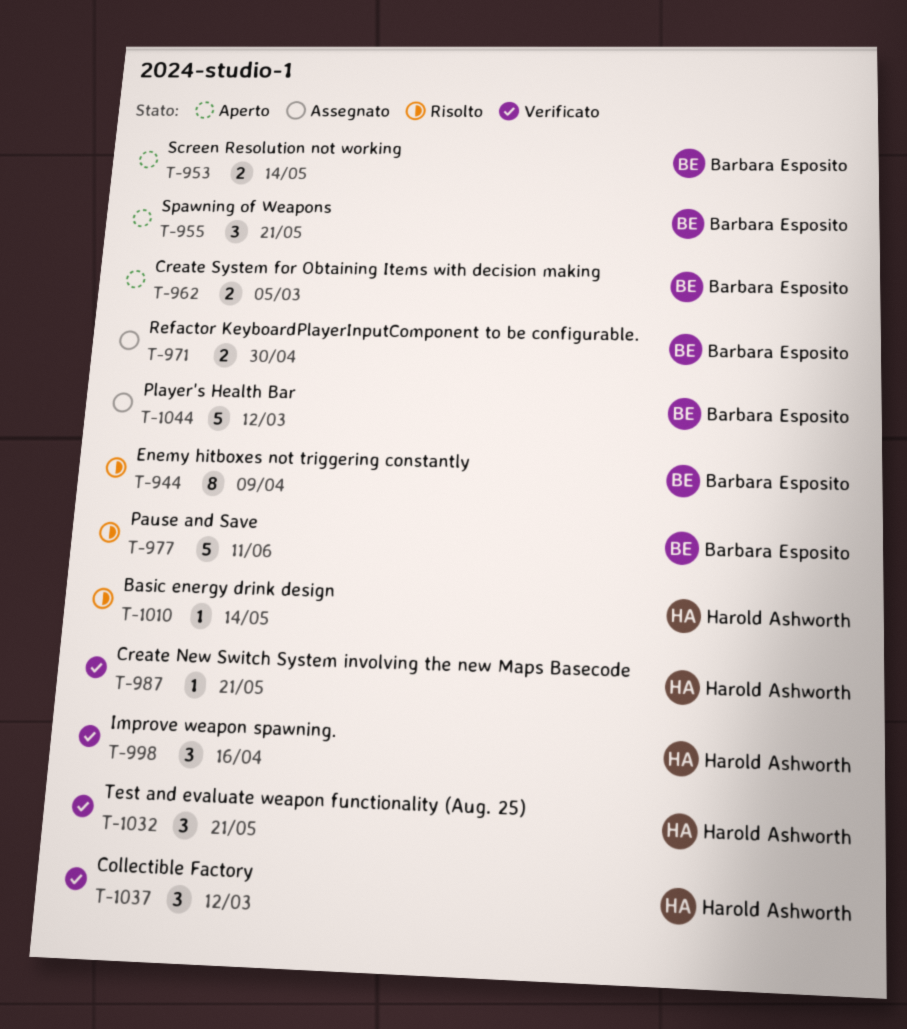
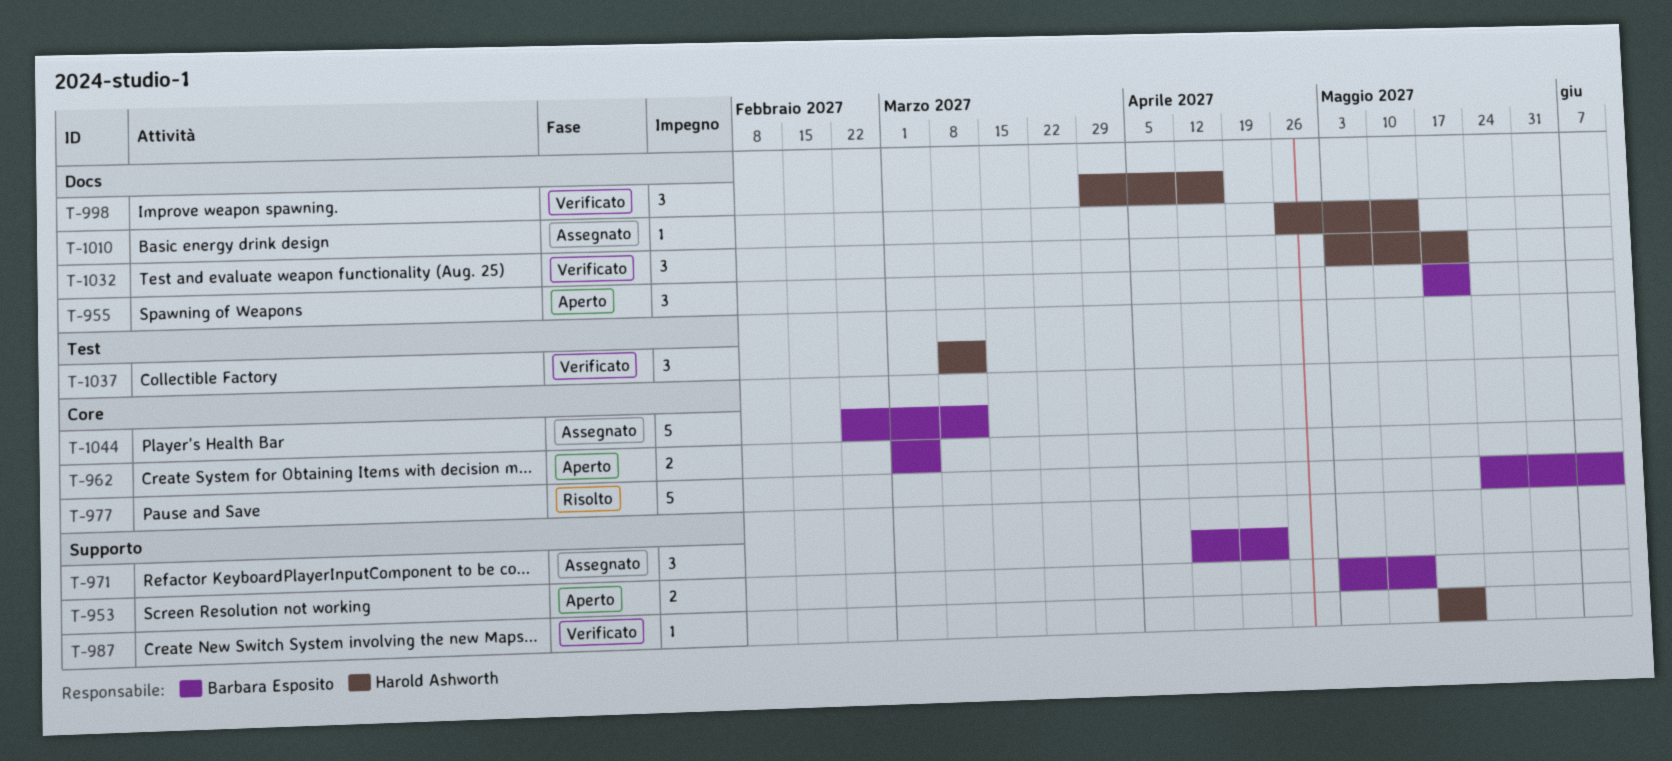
T-944: present -> none
T-971, estimate: 2 -> 3
T-971, due: Apr 30 -> Apr 23
T-1010, status: Risolto -> Assegnato

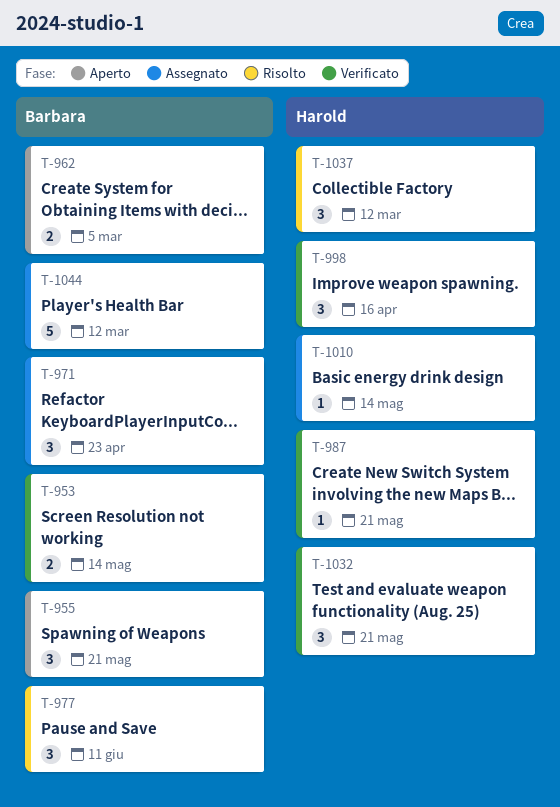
T-953, status: Aperto -> Verificato
T-977, estimate: 5 -> 3
T-1037, status: Verificato -> Risolto

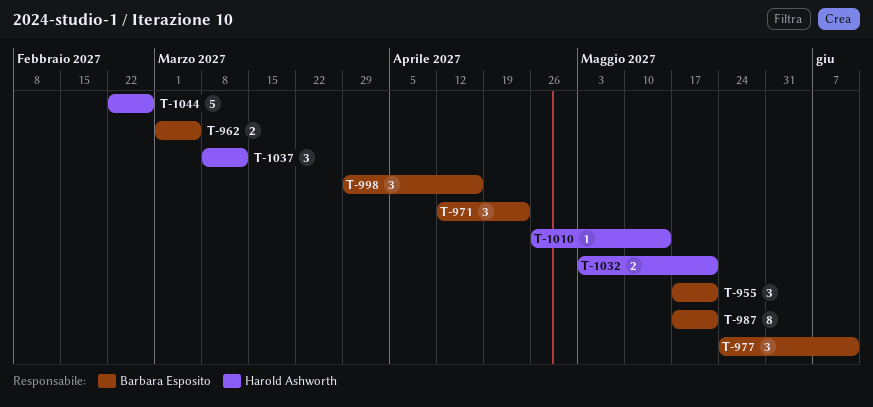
T-953: present -> none
T-987, owner: Harold Ashworth -> Barbara Esposito
T-987, estimate: 1 -> 8
T-998, owner: Harold Ashworth -> Barbara Esposito
T-1032, estimate: 3 -> 2
T-1044, owner: Barbara Esposito -> Harold Ashworth
T-1044, due: Mar 12 -> Feb 26

